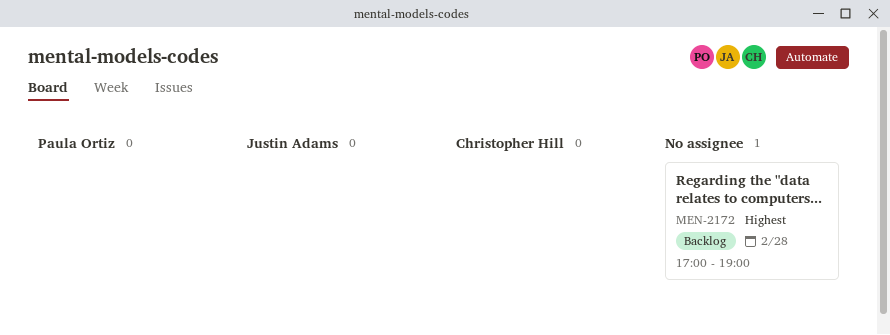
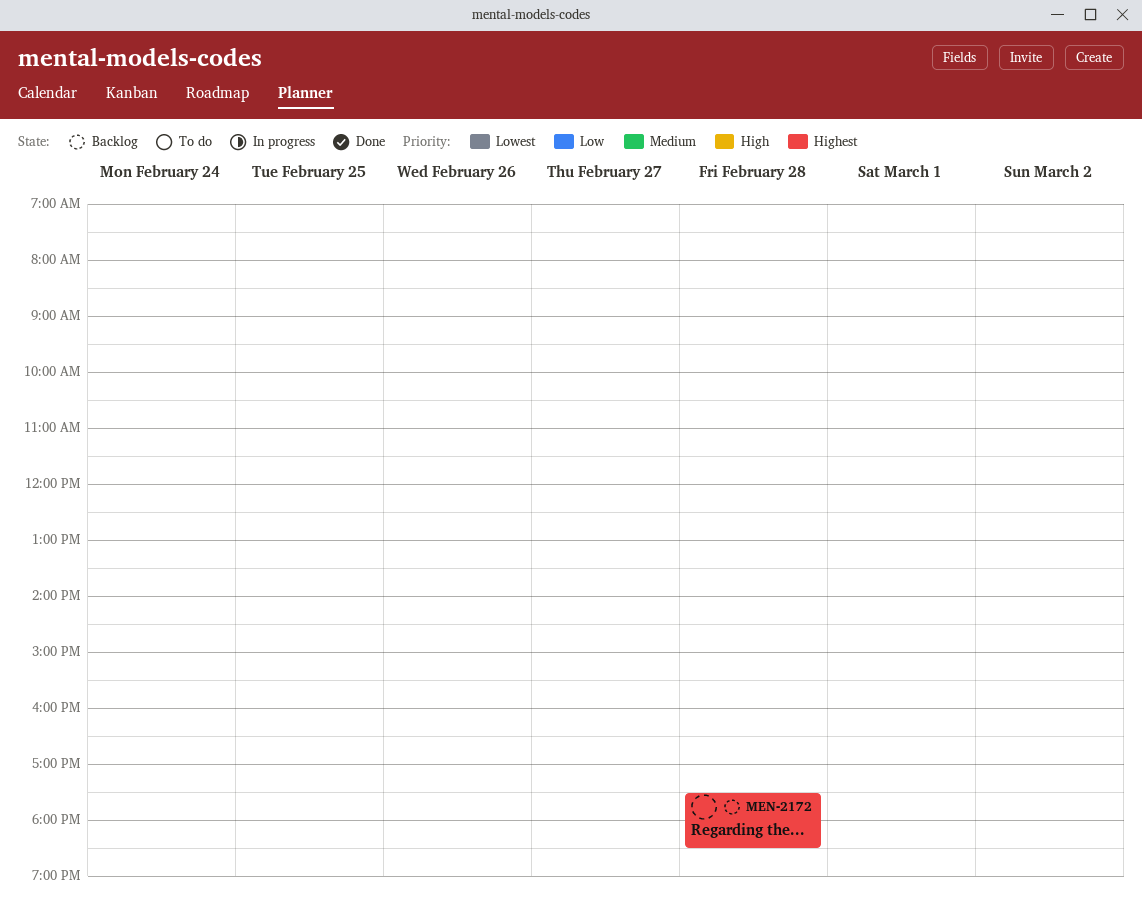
MEN-2172, begins: 17:00 -> 17:30
MEN-2172, ends: 19:00 -> 18:30

